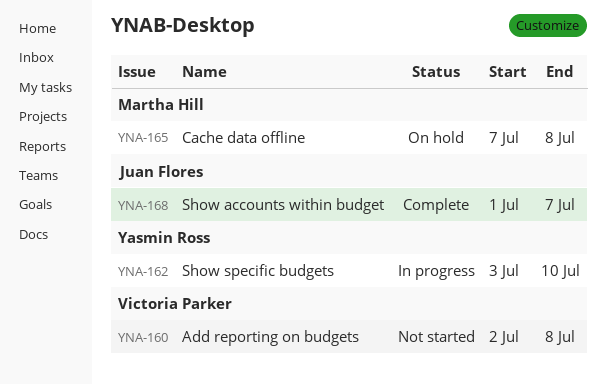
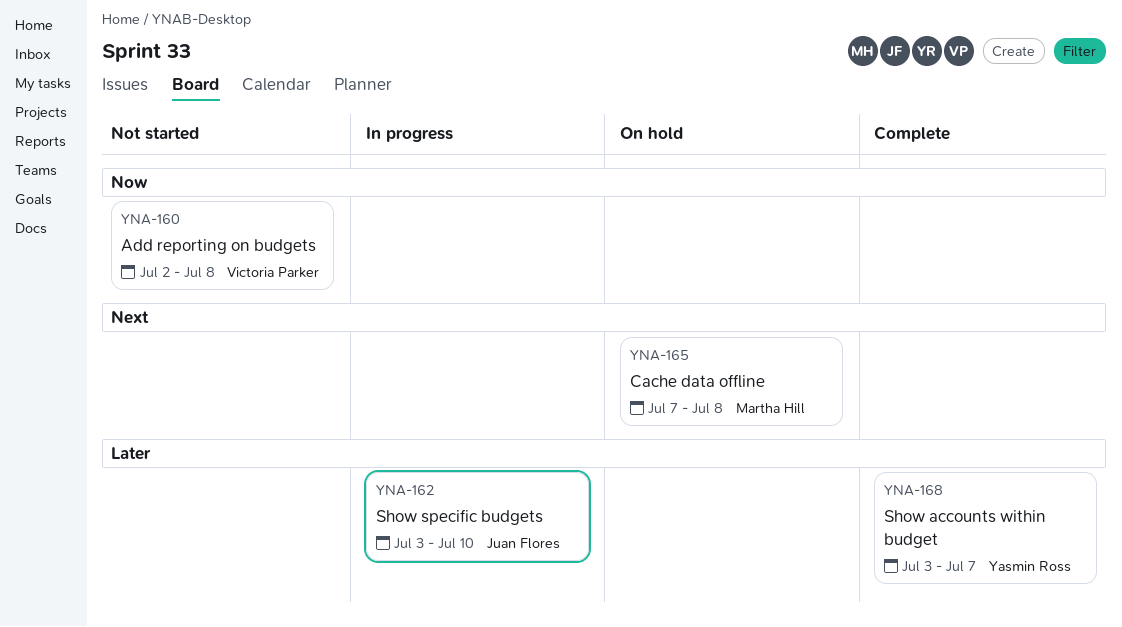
YNA-162, owner: Yasmin Ross -> Juan Flores
YNA-168, owner: Juan Flores -> Yasmin Ross
YNA-168, start: Jul 1 -> Jul 3

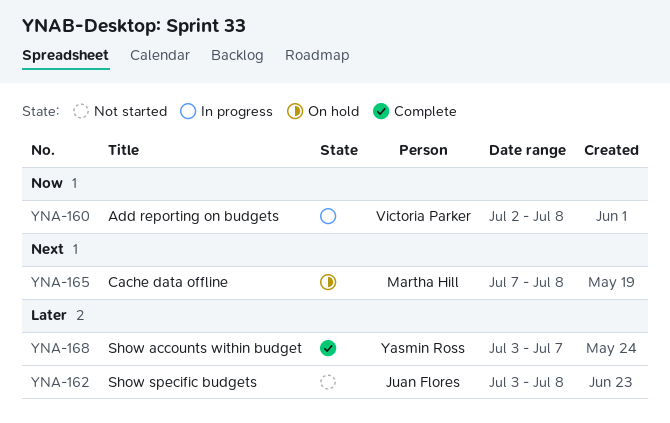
YNA-160, status: Not started -> In progress
YNA-162, status: In progress -> Not started
YNA-162, due: Jul 10 -> Jul 8

